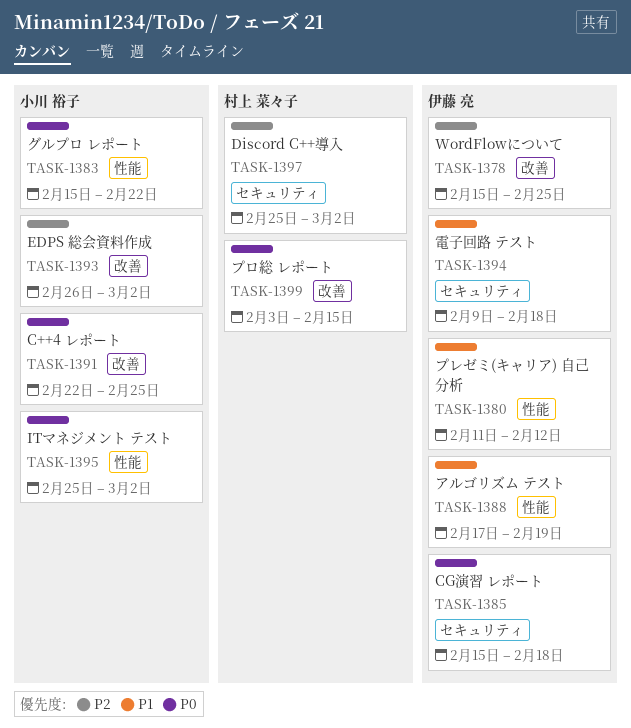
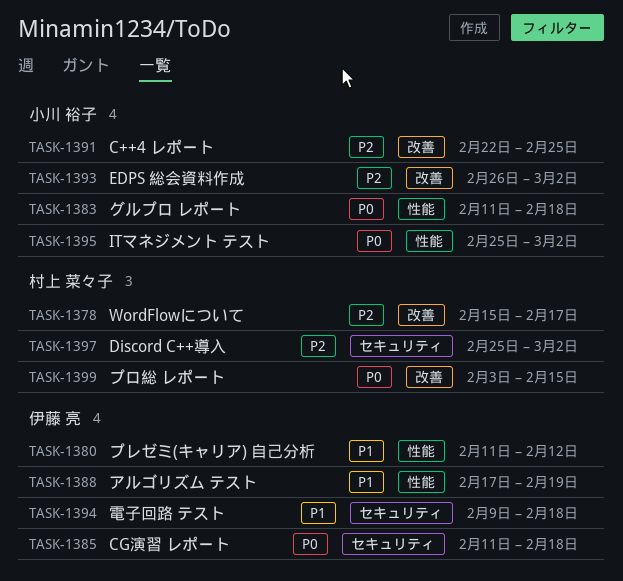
TASK-1378, owner: 伊藤 亮 -> 村上 菜々子
TASK-1378, due: Feb 25 -> Feb 17
TASK-1383, start: Feb 15 -> Feb 11
TASK-1383, due: Feb 22 -> Feb 18
TASK-1385, start: Feb 15 -> Feb 11
TASK-1391, priority: P0 -> P2

